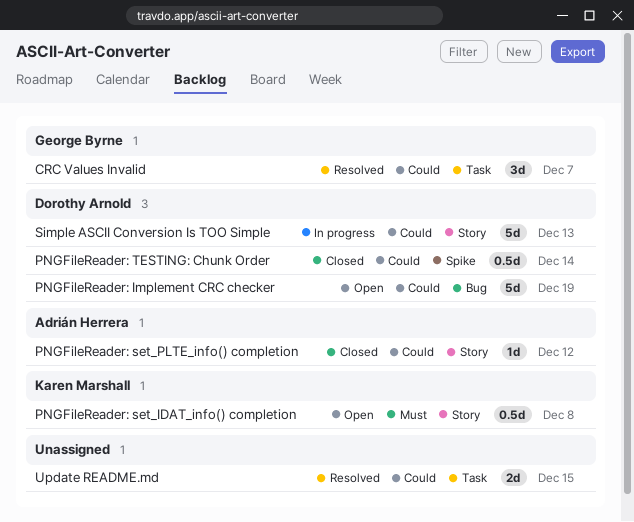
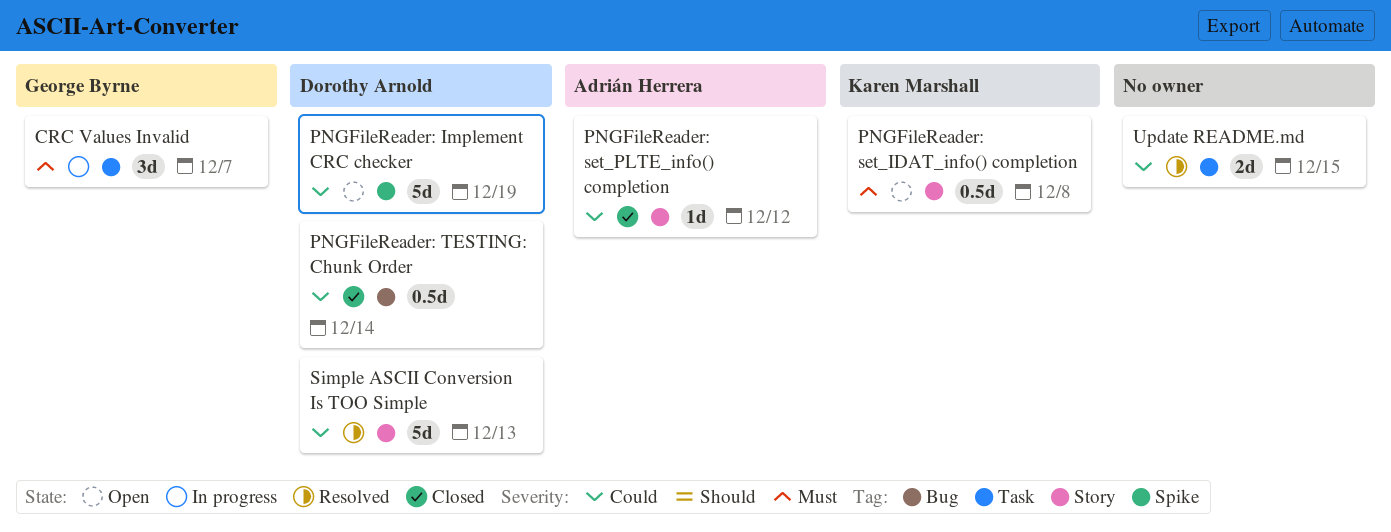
CRC Values Invalid, status: Resolved -> In progress
CRC Values Invalid, priority: Could -> Must
PNGFileReader: Implement CRC checker, label: Bug -> Spike
PNGFileReader: TESTING: Chunk Order, label: Spike -> Bug
Simple ASCII Conversion Is TOO Simple, status: In progress -> Resolved

